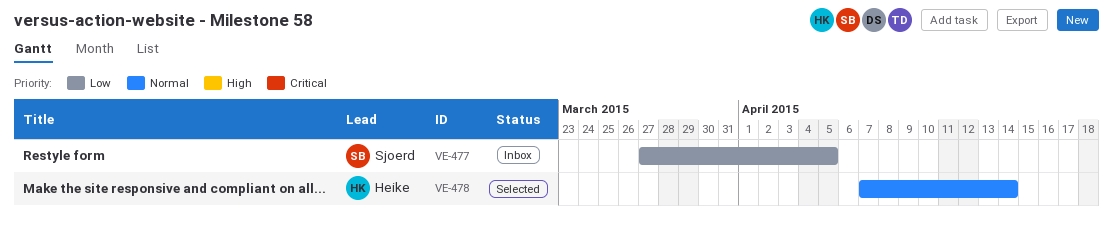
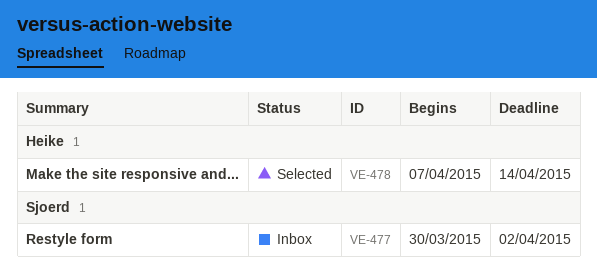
VE-477, start: Mar 27 -> Mar 30
VE-477, due: Apr 5 -> Apr 2

